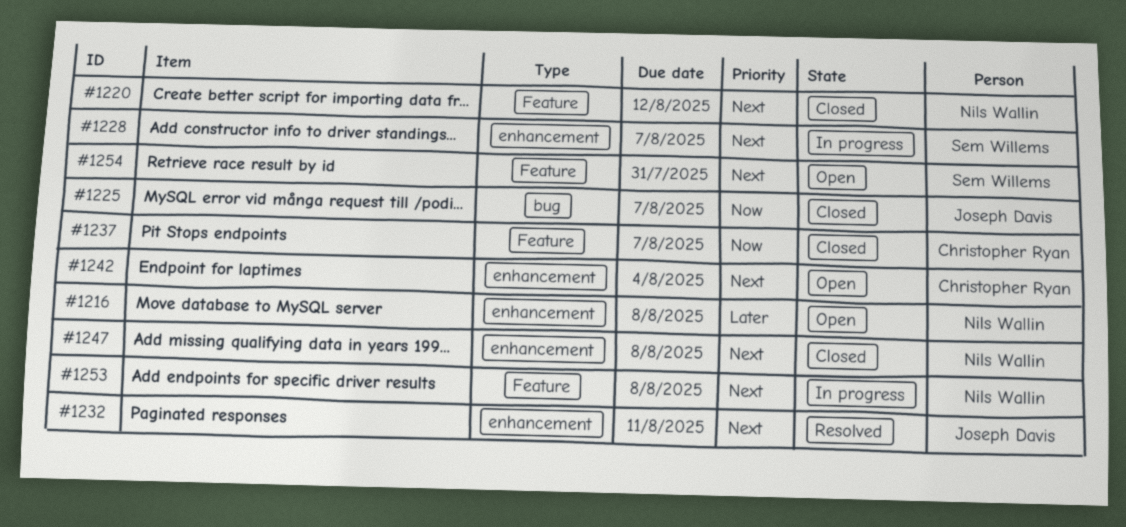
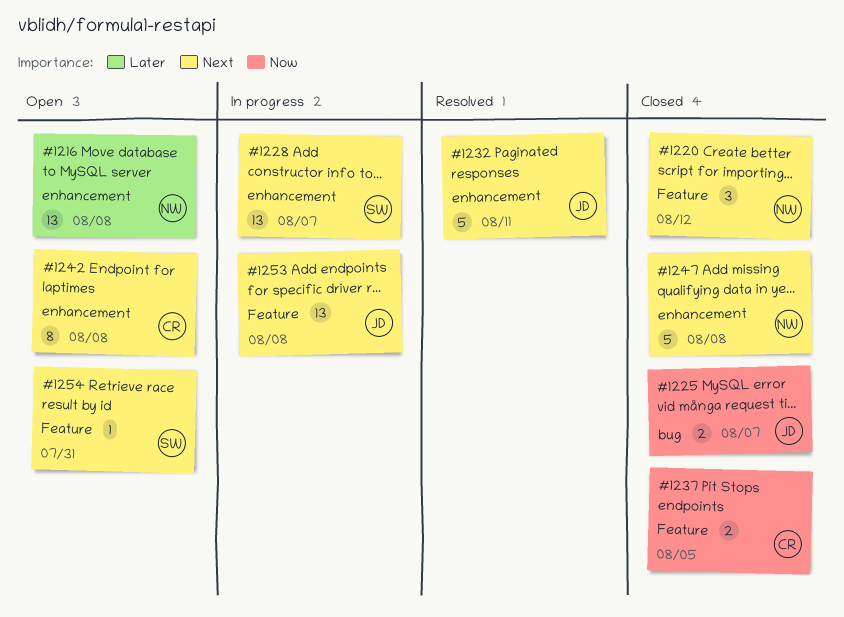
#1237, due: Aug 7 -> Aug 5
#1242, due: Aug 4 -> Aug 8
#1253, owner: Nils Wallin -> Joseph Davis

